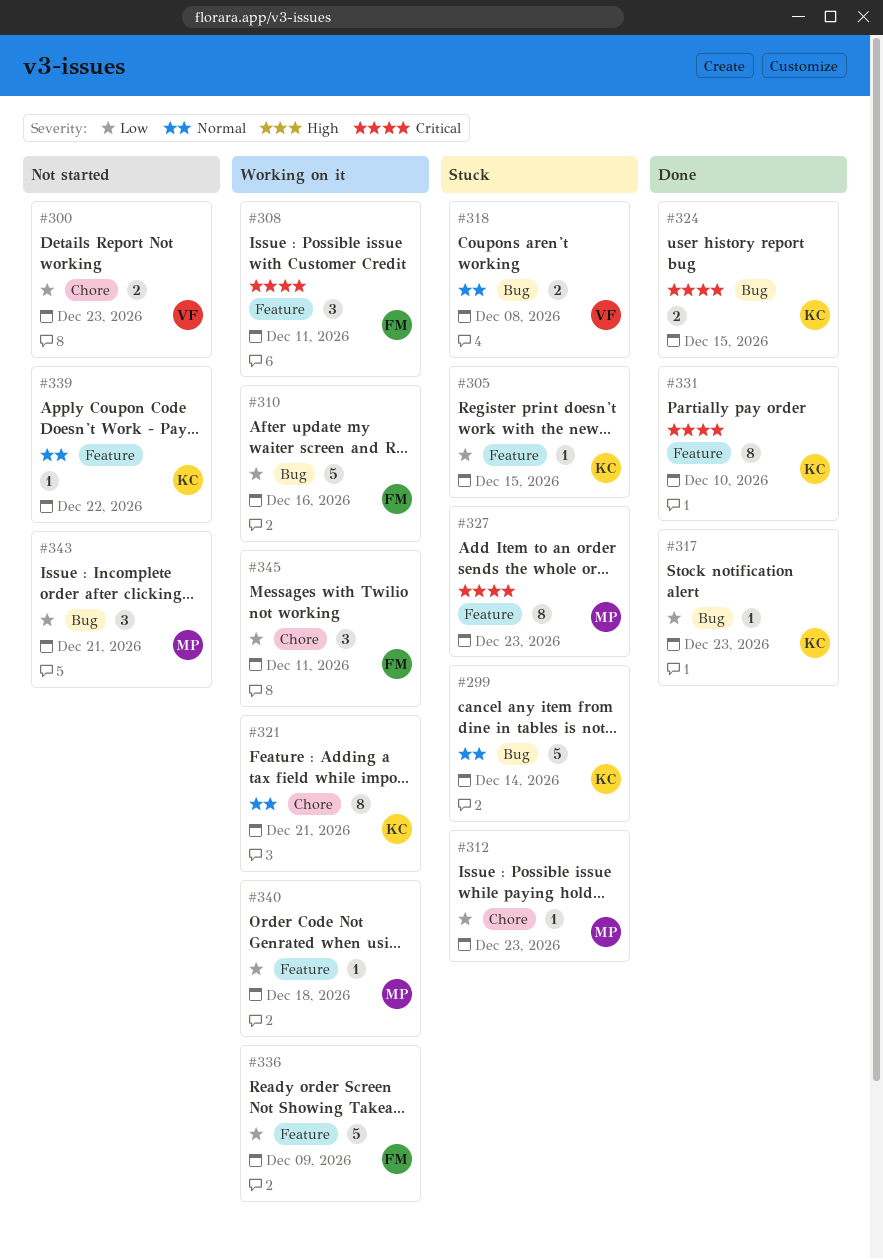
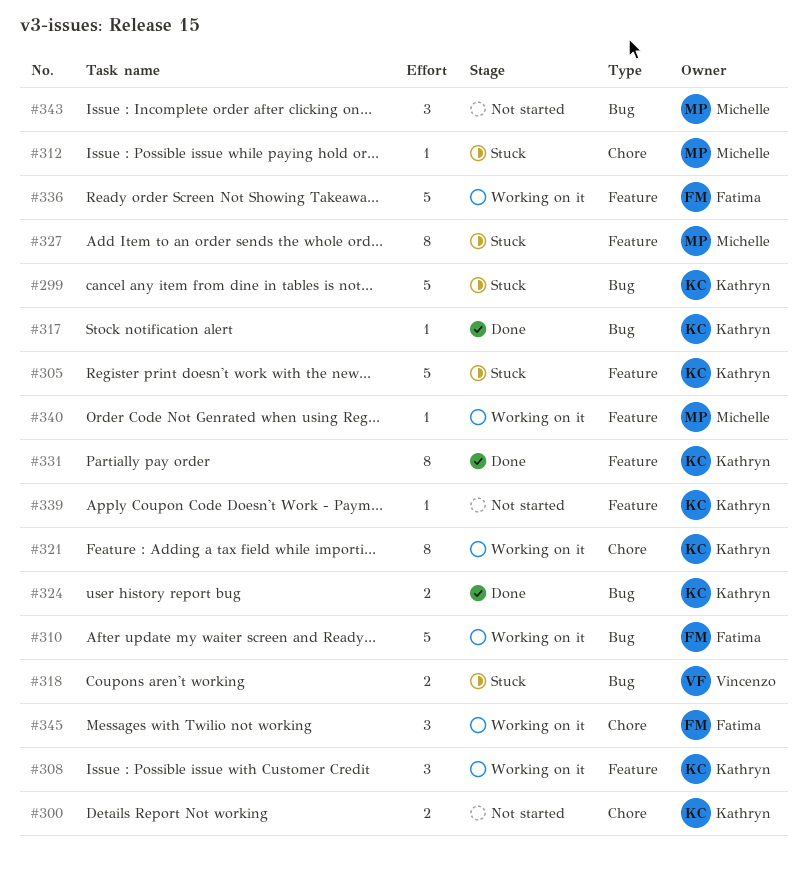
#300, owner: Vincenzo -> Kathryn
#305, estimate: 1 -> 5
#308, owner: Fatima -> Kathryn

